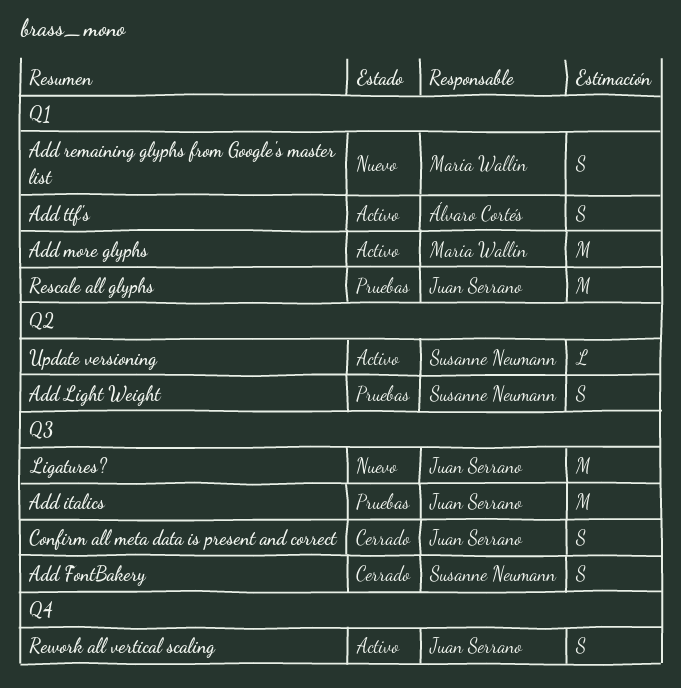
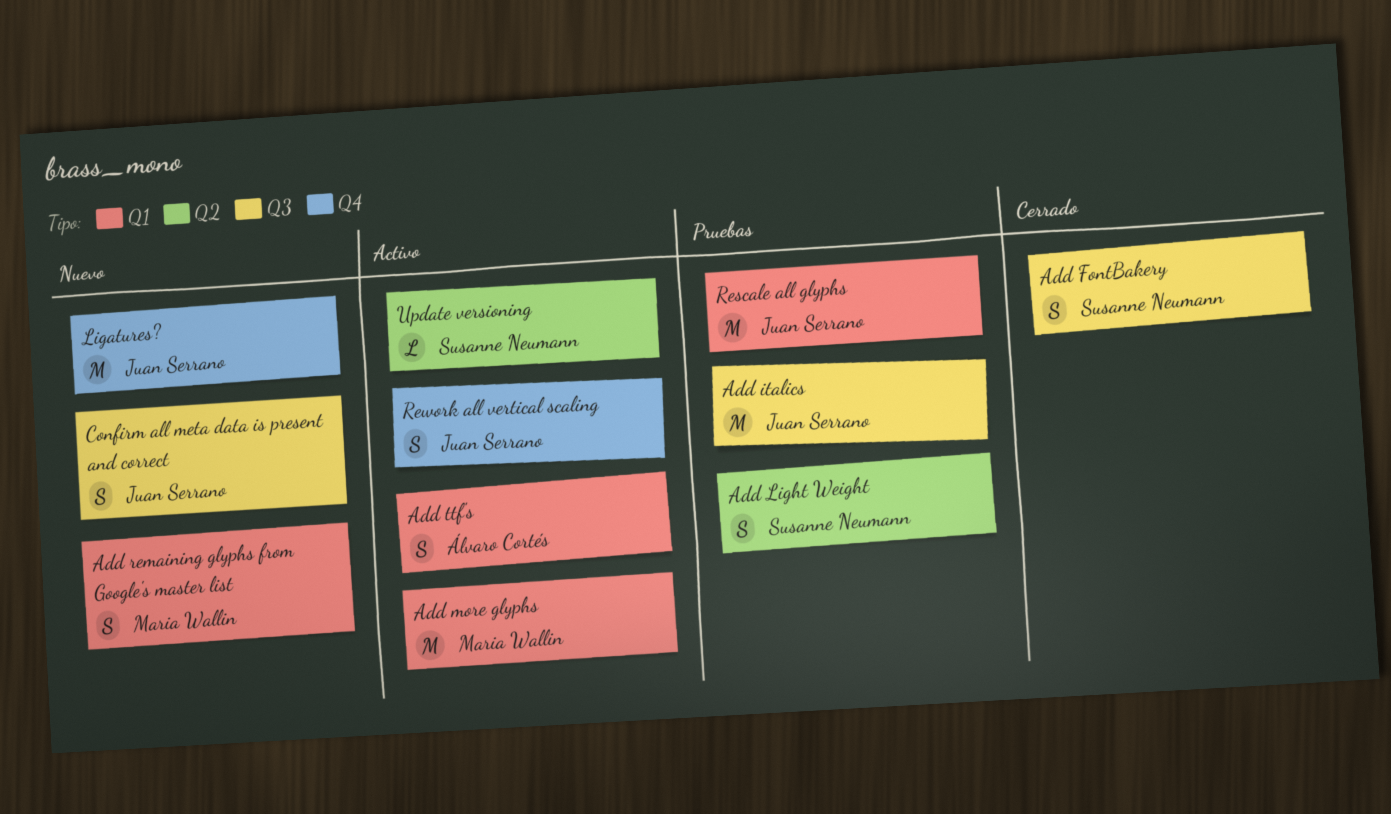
Confirm all meta data is present and correct, status: Cerrado -> Nuevo
Ligatures?, label: Q3 -> Q4

